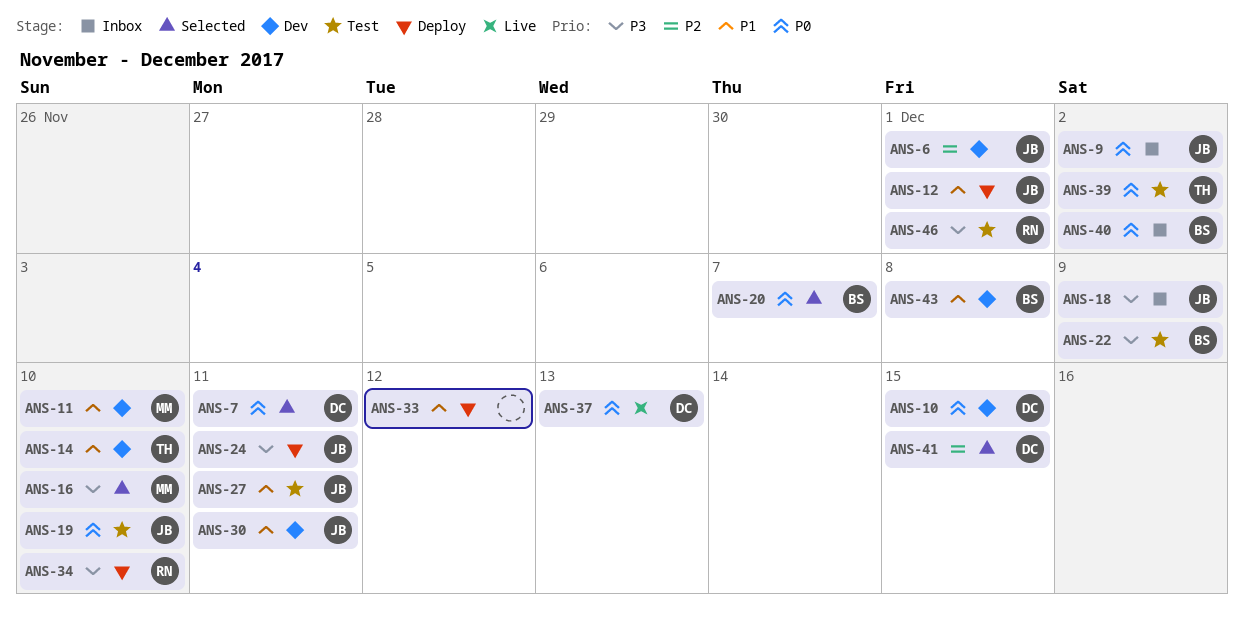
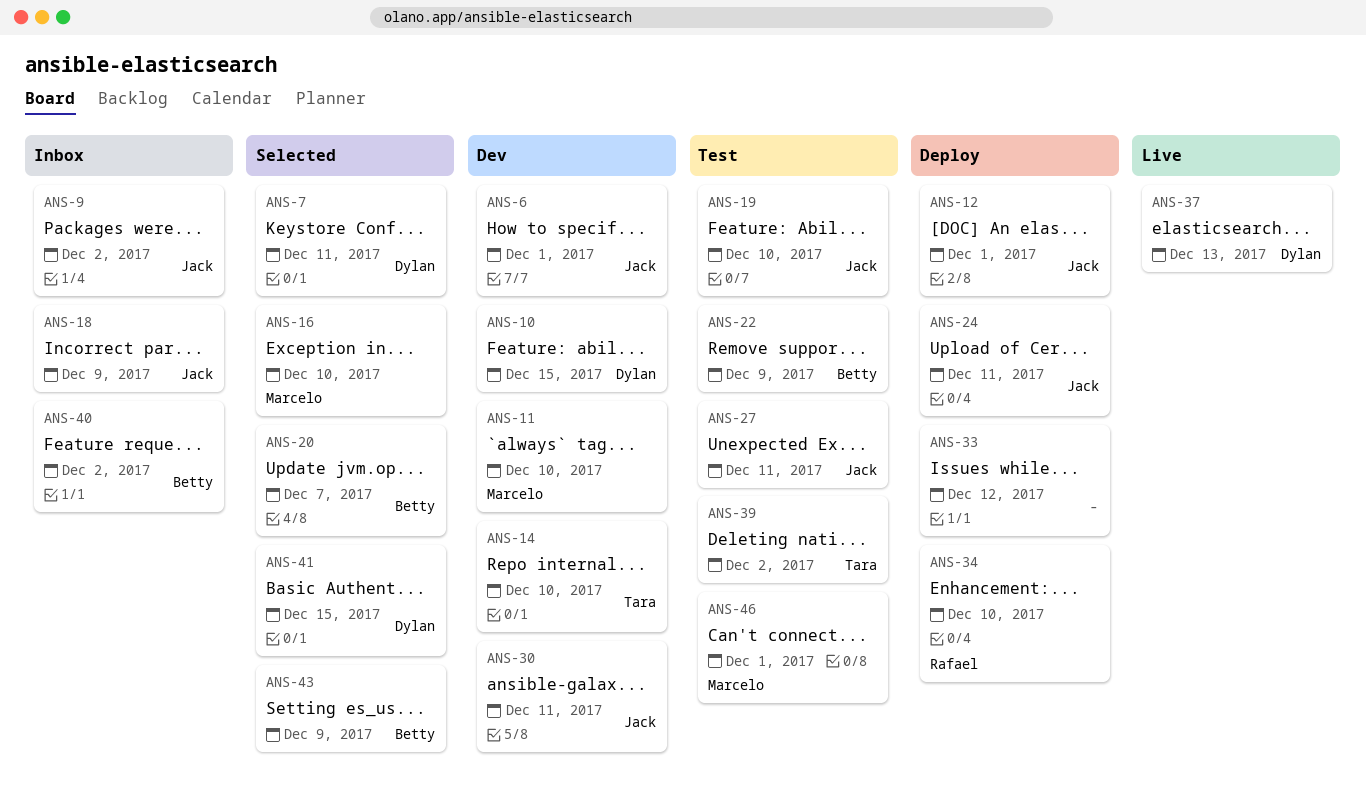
ANS-43, status: Dev -> Selected
ANS-43, due: Dec 8 -> Dec 9
ANS-46, owner: Rafael -> Marcelo

